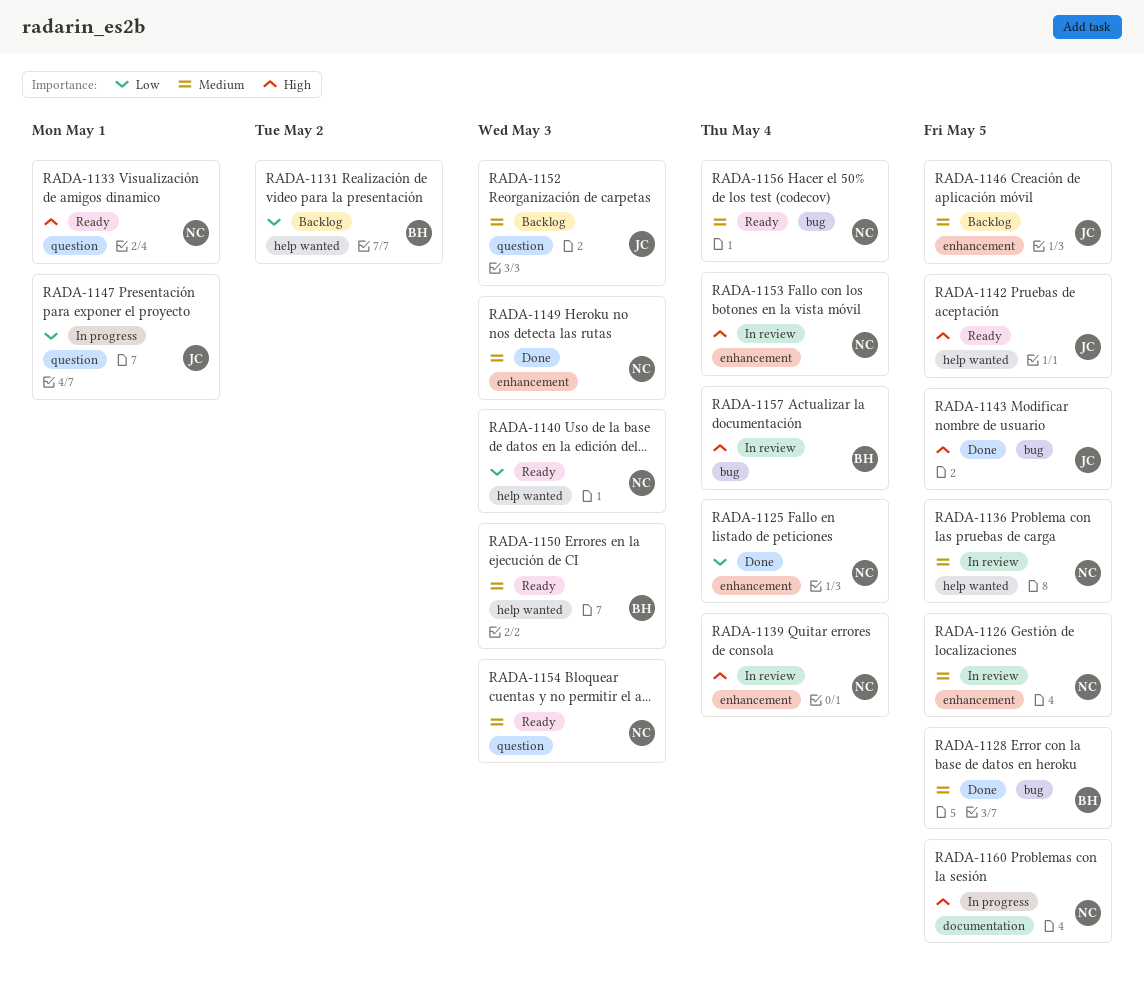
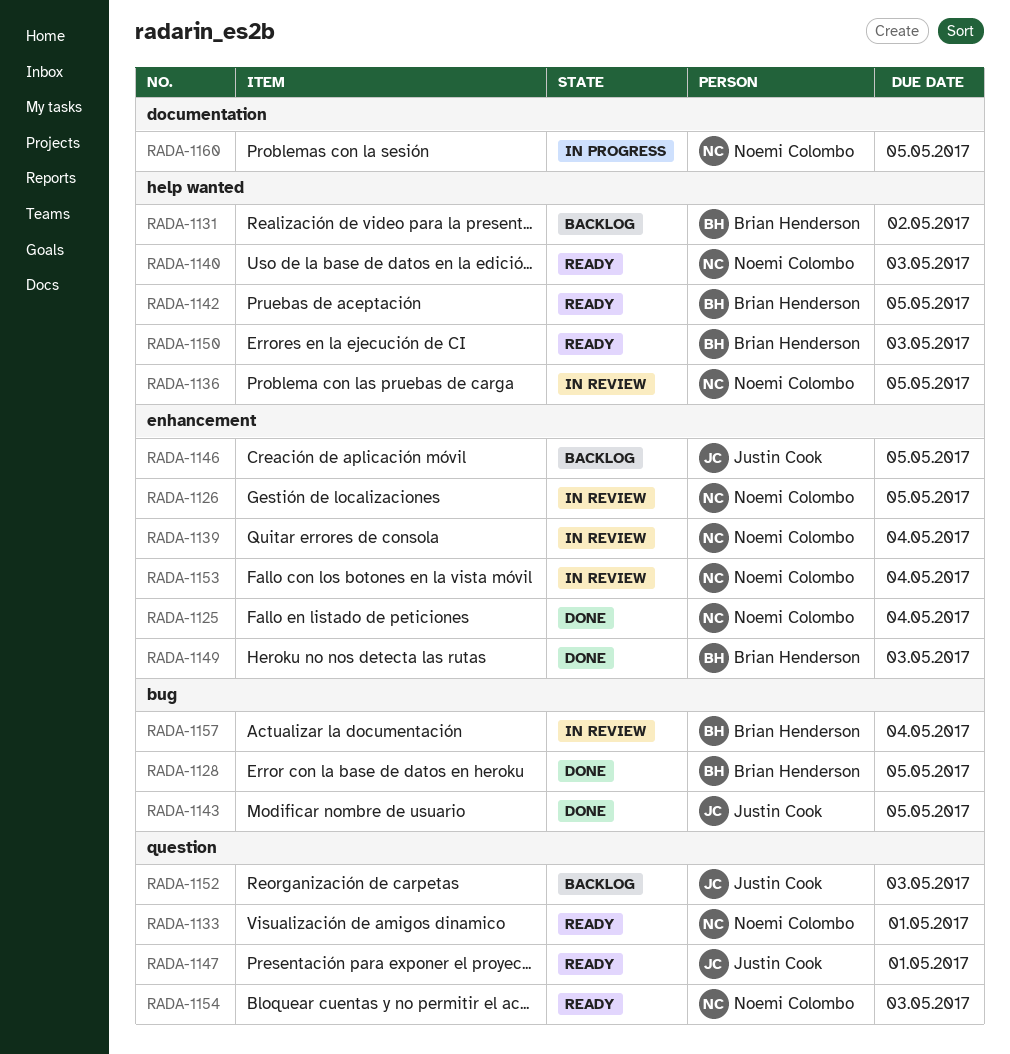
RADA-1142, owner: Justin Cook -> Brian Henderson
RADA-1147, status: In progress -> Ready
RADA-1149, owner: Noemi Colombo -> Brian Henderson
RADA-1156: present -> none

